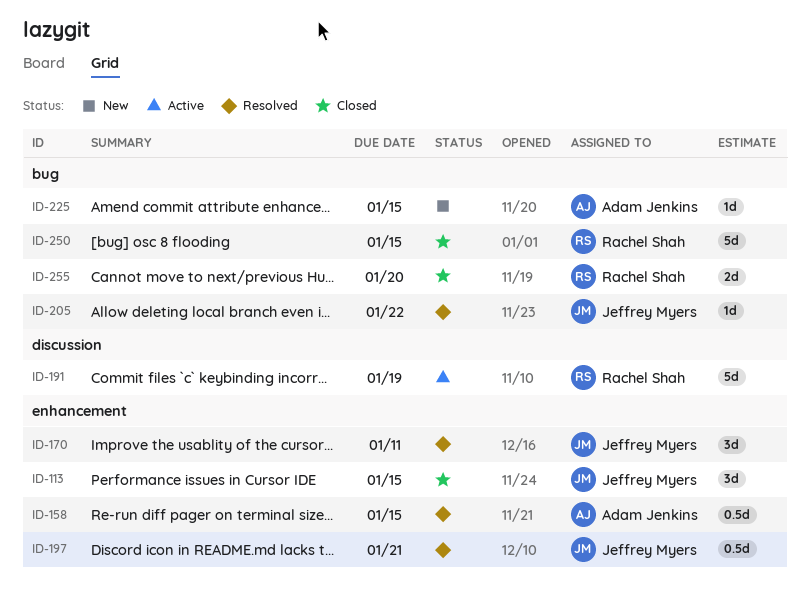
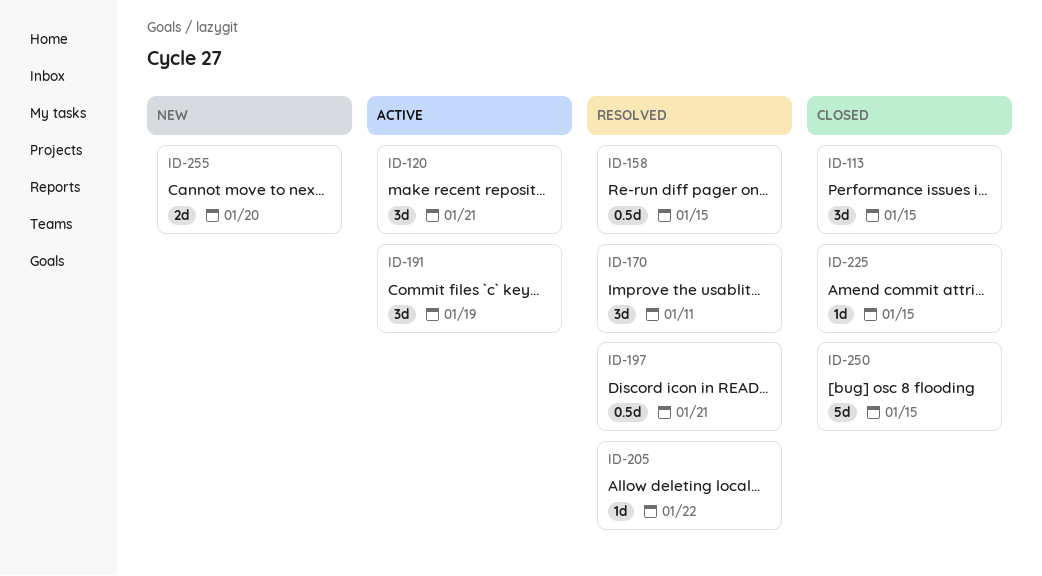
ID-120: none -> present
ID-191, estimate: 5d -> 3d
ID-225, status: New -> Closed
ID-255, status: Closed -> New

